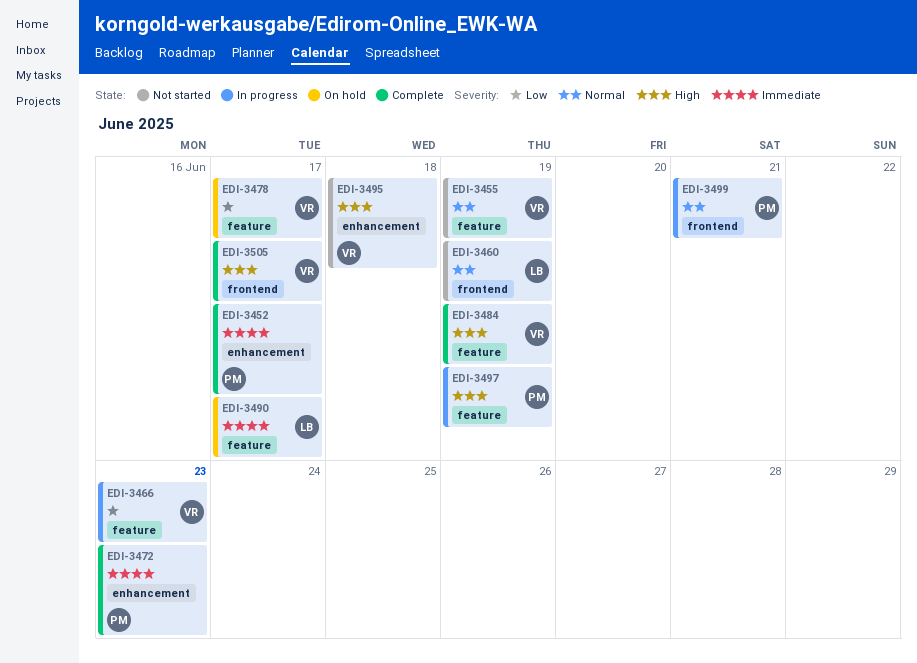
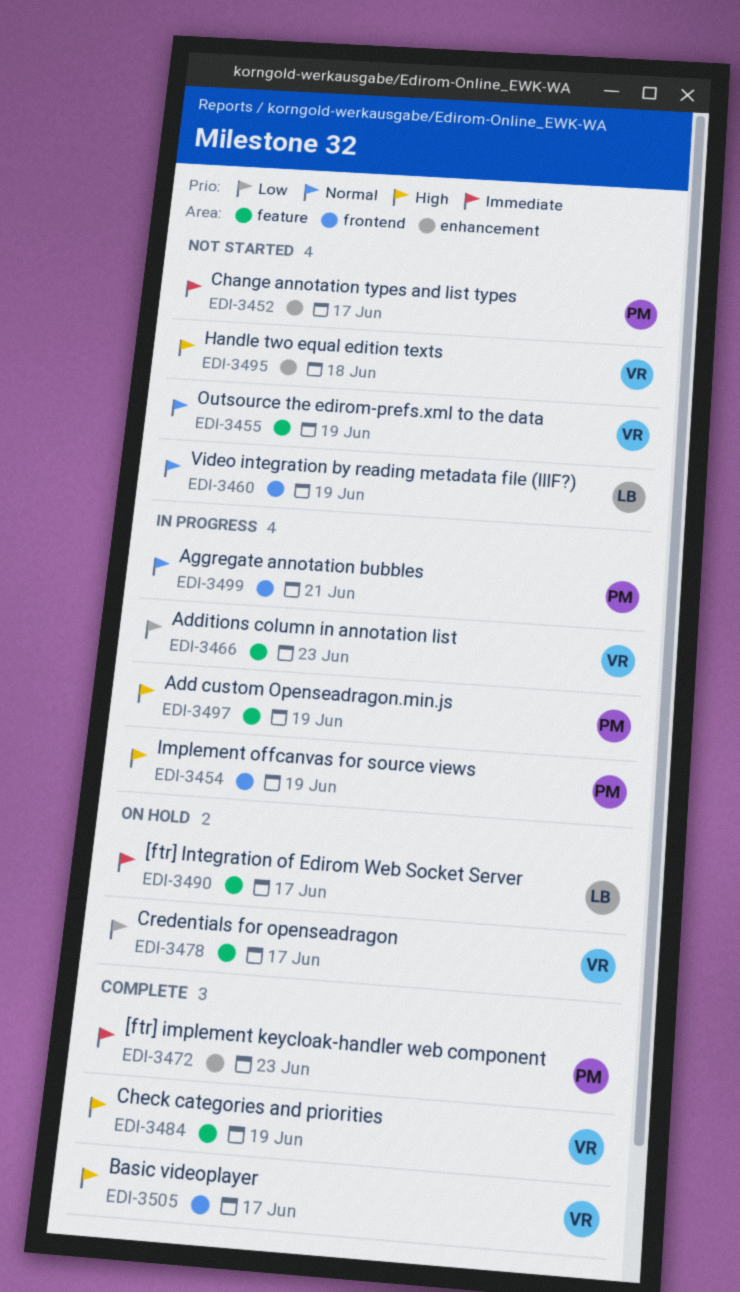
EDI-3452, status: Complete -> Not started
EDI-3454: none -> present

